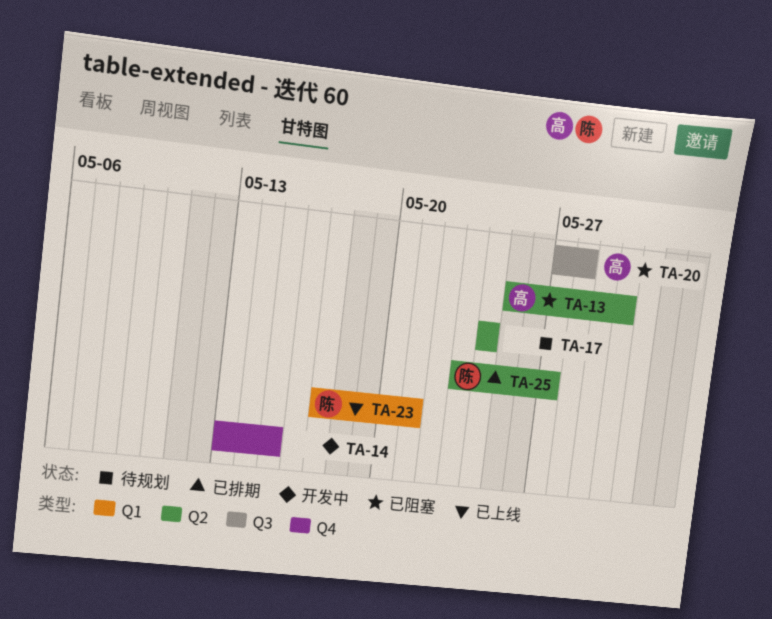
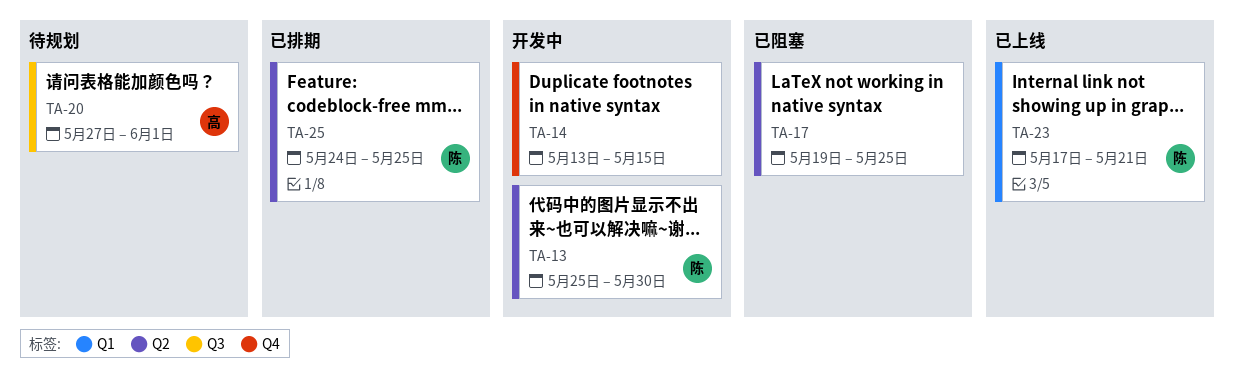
TA-13, status: 已阻塞 -> 开发中
TA-13, owner: 高 -> 陈
TA-17, status: 待规划 -> 已阻塞
TA-17, start: May 24 -> May 19
TA-17, due: May 24 -> May 25
TA-20, status: 已阻塞 -> 待规划
TA-20, due: May 28 -> Jun 1
TA-25, start: May 23 -> May 24
TA-25, due: May 27 -> May 25

